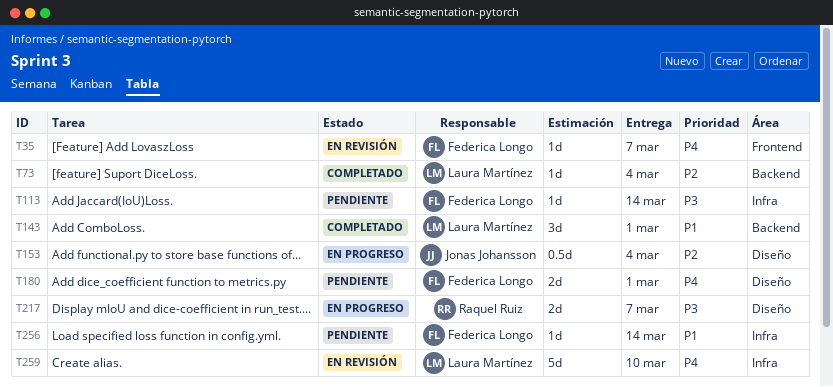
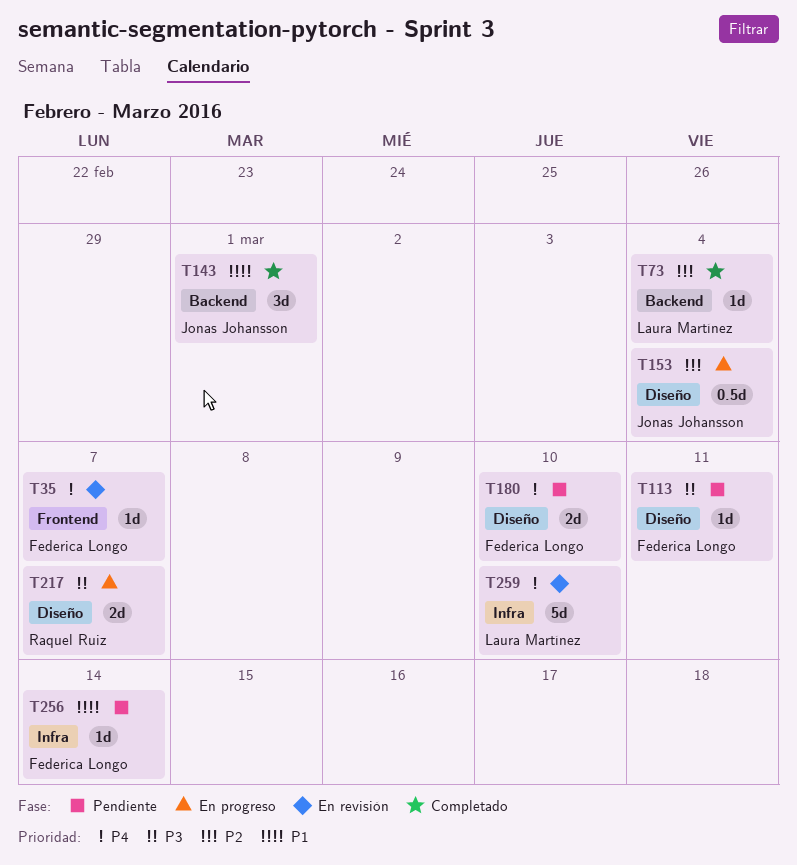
T113, label: Infra -> Diseño
T113, due: Mar 14 -> Mar 11
T143, owner: Laura Martínez -> Jonas Johansson
T180, due: Mar 1 -> Mar 10

